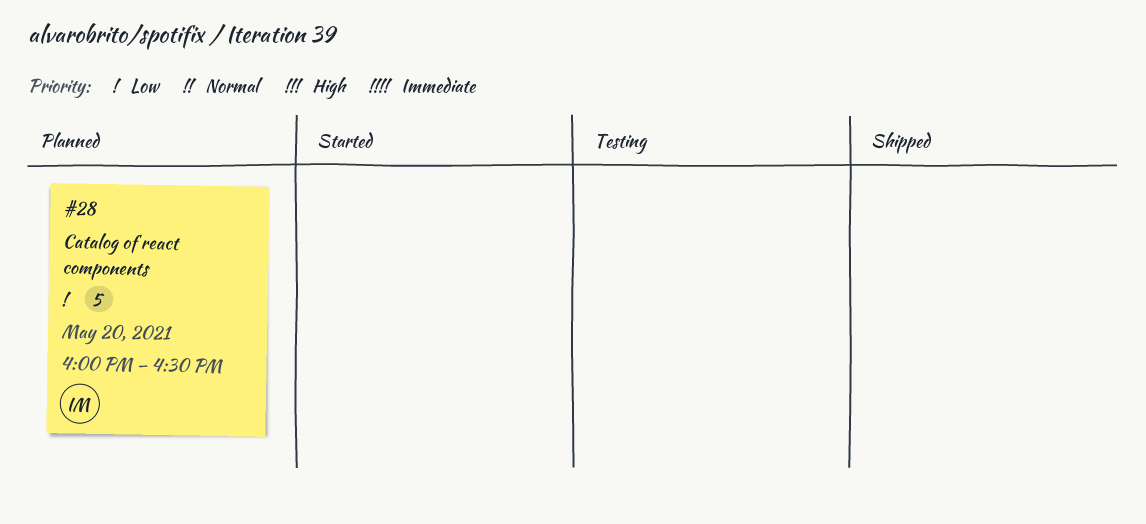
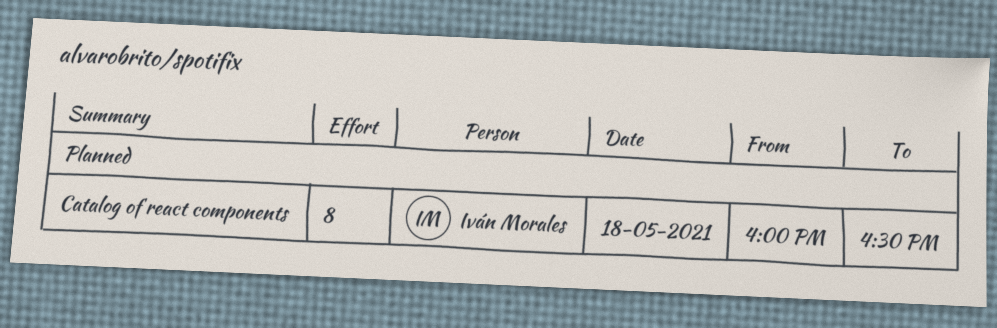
Catalog of react components, estimate: 5 -> 8
Catalog of react components, day: May 20 -> May 18

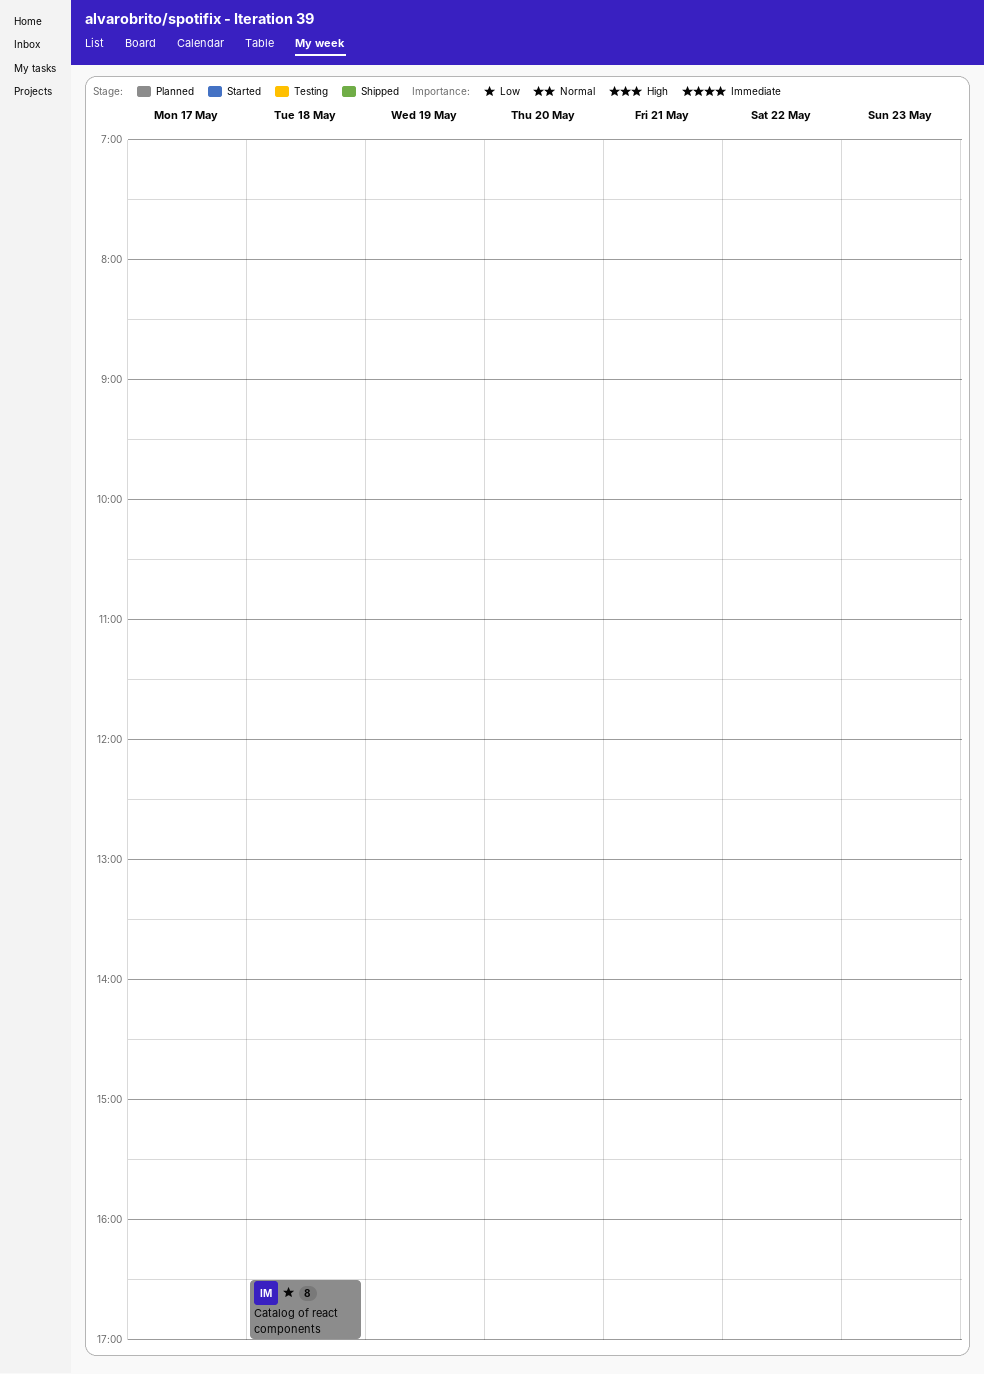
Catalog of react components, begins: 16:00 -> 16:30
Catalog of react components, ends: 16:30 -> 17:00

